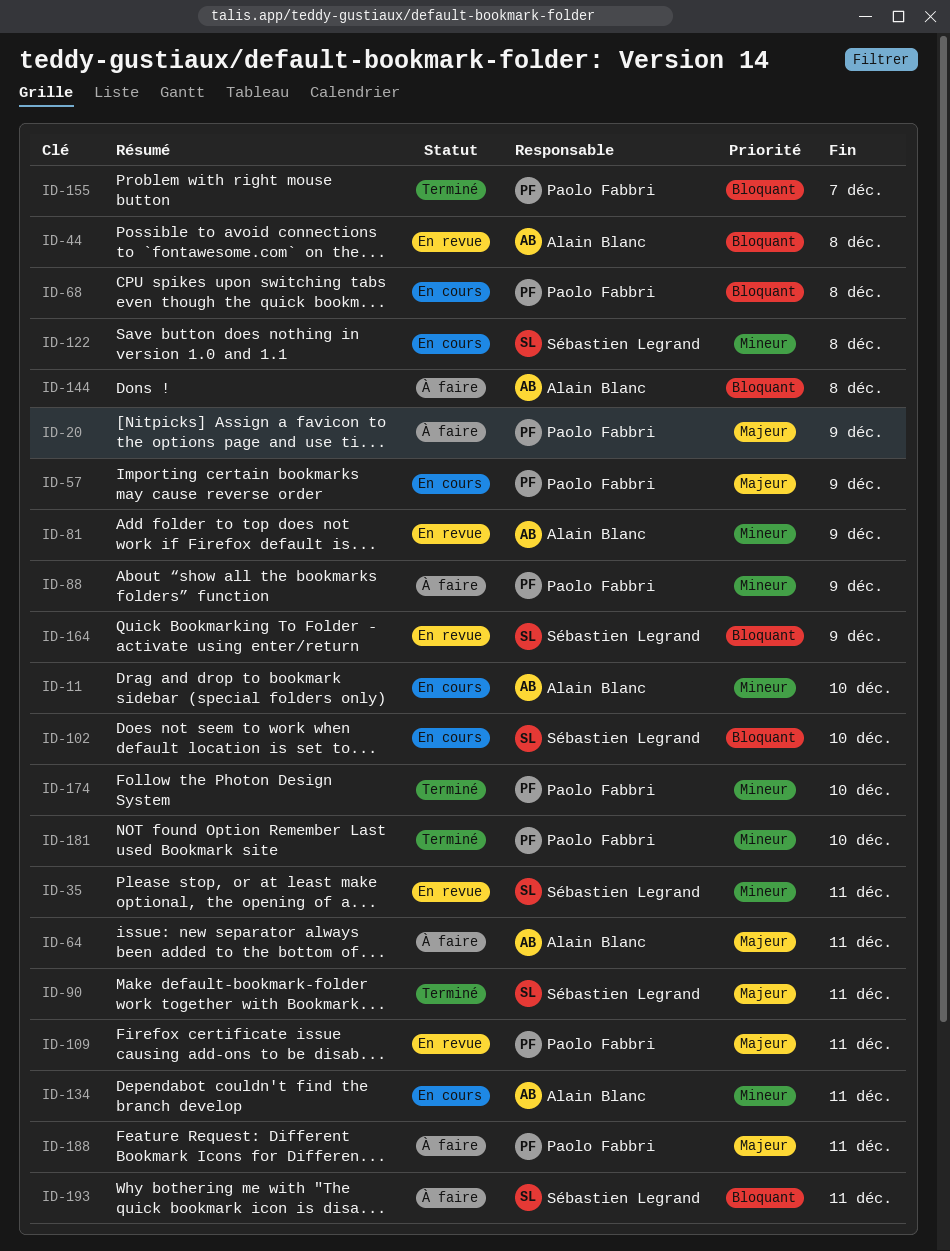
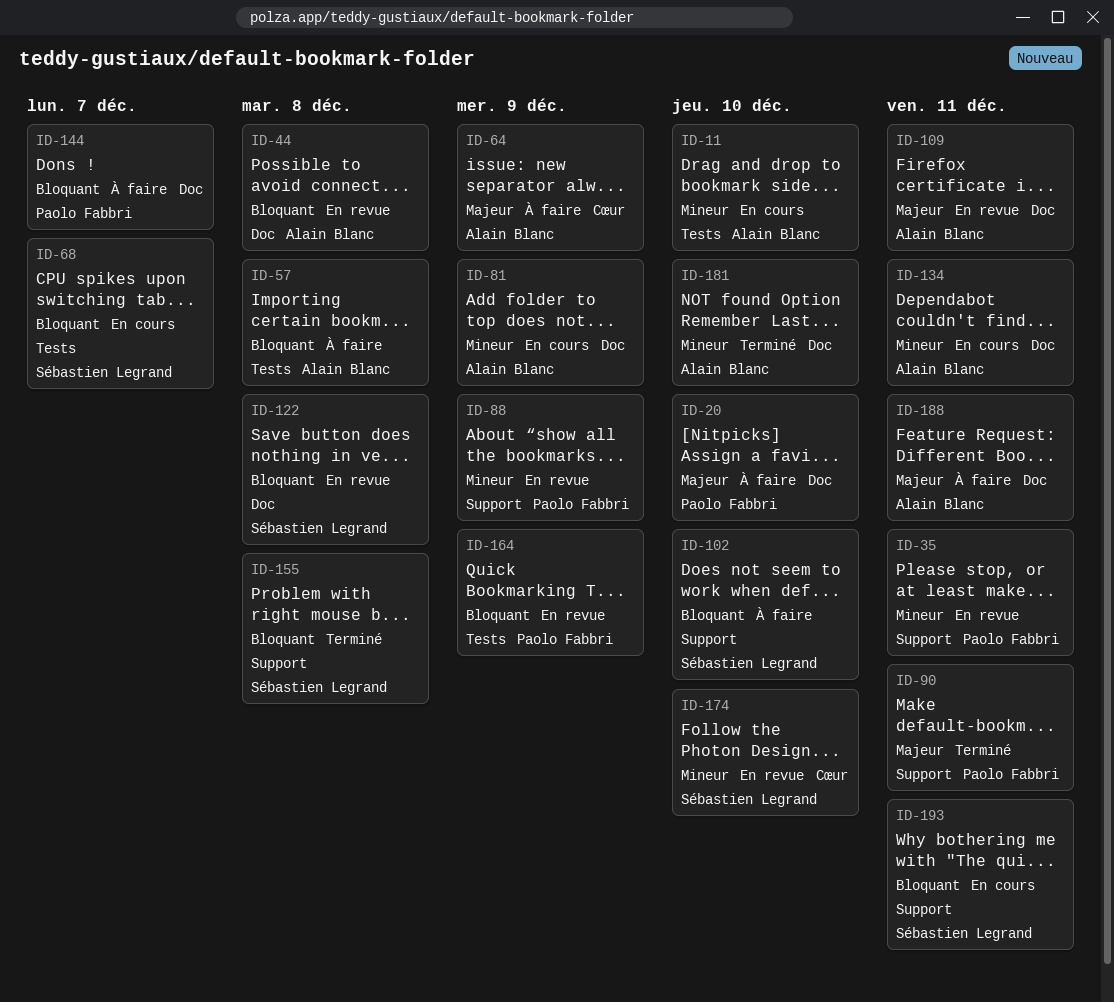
ID-20, due: Dec 9 -> Dec 10
ID-35, owner: Sébastien Legrand -> Paolo Fabbri
ID-57, status: En cours -> À faire
ID-57, owner: Paolo Fabbri -> Alain Blanc
ID-57, priority: Majeur -> Bloquant
ID-57, due: Dec 9 -> Dec 8
ID-64, due: Dec 11 -> Dec 9
ID-68, owner: Paolo Fabbri -> Sébastien Legrand
ID-68, due: Dec 8 -> Dec 7
ID-81, status: En revue -> En cours
ID-88, status: À faire -> En revue
ID-90, owner: Sébastien Legrand -> Paolo Fabbri
ID-102, status: En cours -> À faire
ID-109, owner: Paolo Fabbri -> Alain Blanc
ID-122, status: En cours -> En revue
ID-122, priority: Mineur -> Bloquant
ID-144, owner: Alain Blanc -> Paolo Fabbri
ID-144, due: Dec 8 -> Dec 7
ID-155, owner: Paolo Fabbri -> Sébastien Legrand
ID-155, due: Dec 7 -> Dec 8
ID-164, owner: Sébastien Legrand -> Paolo Fabbri
ID-174, status: Terminé -> En revue
ID-174, owner: Paolo Fabbri -> Sébastien Legrand
ID-181, owner: Paolo Fabbri -> Alain Blanc
ID-188, owner: Paolo Fabbri -> Alain Blanc
ID-193, status: À faire -> En cours

